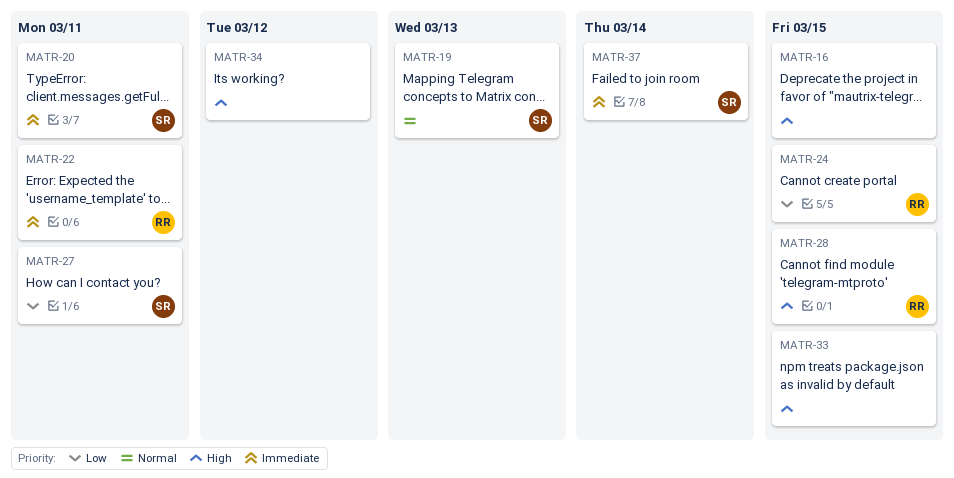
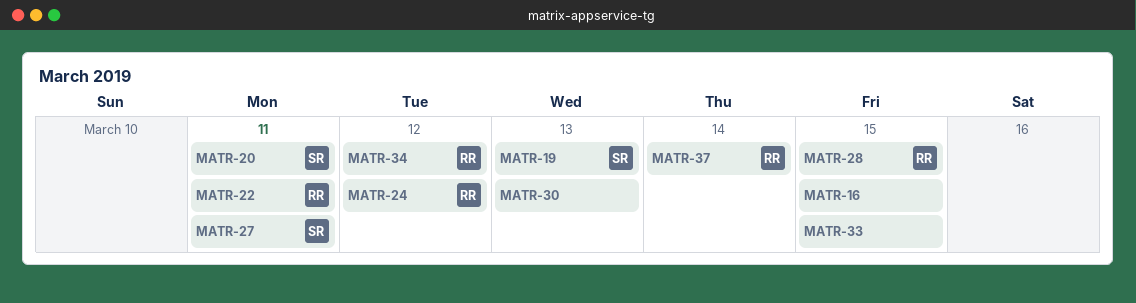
MATR-24, due: Mar 15 -> Mar 12
MATR-30: none -> present
MATR-34, owner: none -> RR
MATR-37, owner: SR -> RR

